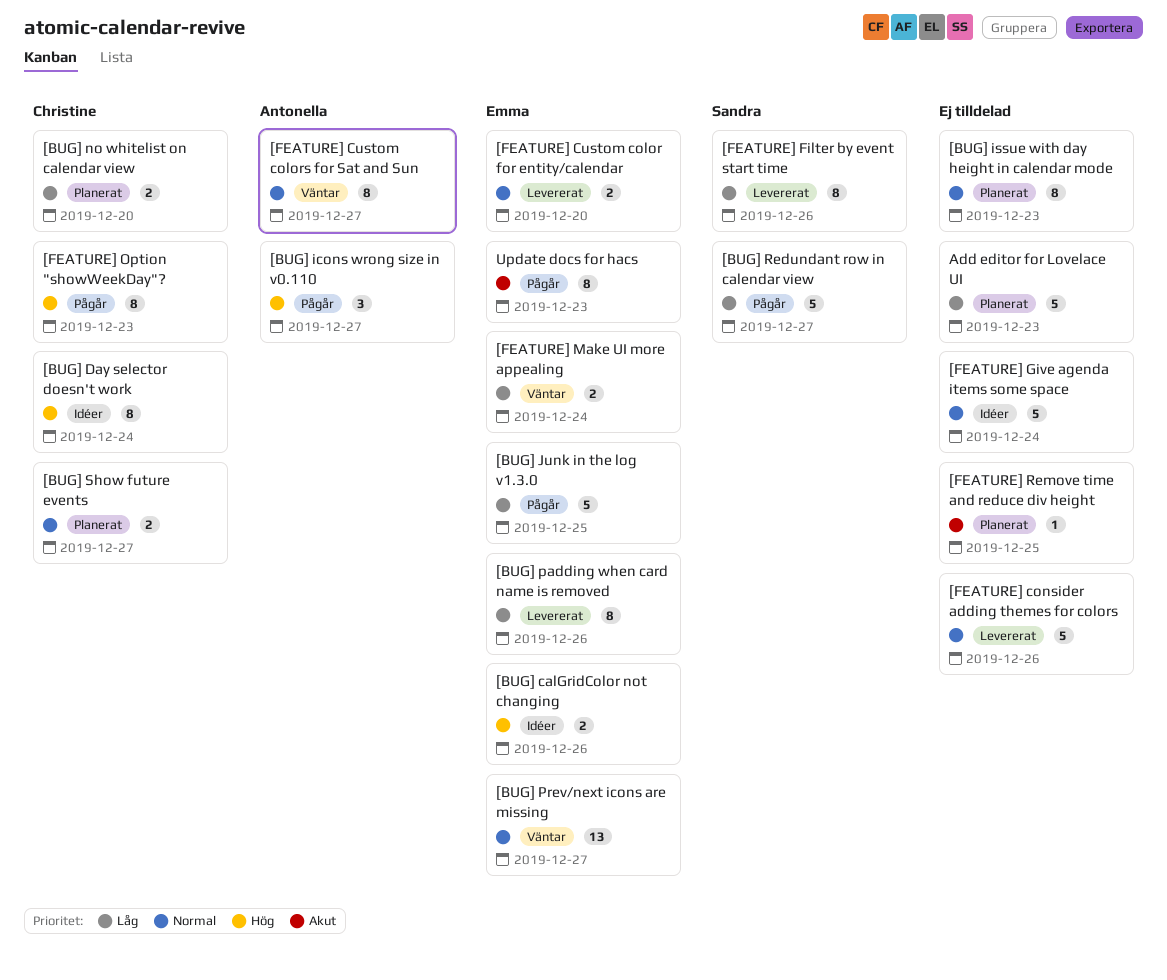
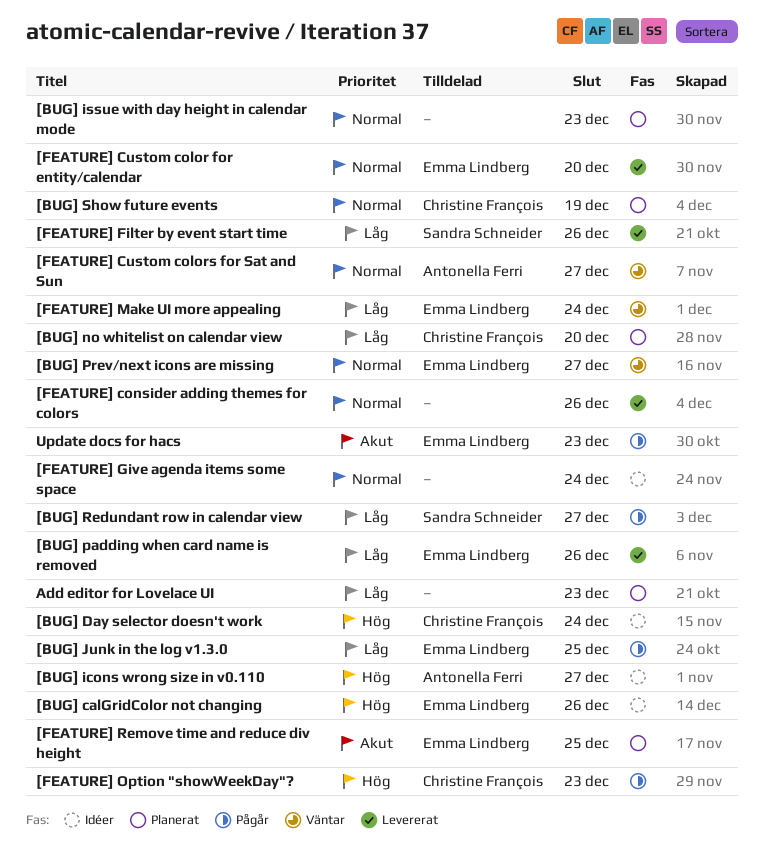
[BUG] icons wrong size in v0.110, status: Pågår -> Idéer
[BUG] Show future events, due: Dec 27 -> Dec 19
[FEATURE] Remove time and reduce div height, owner: none -> Emma Lindberg

